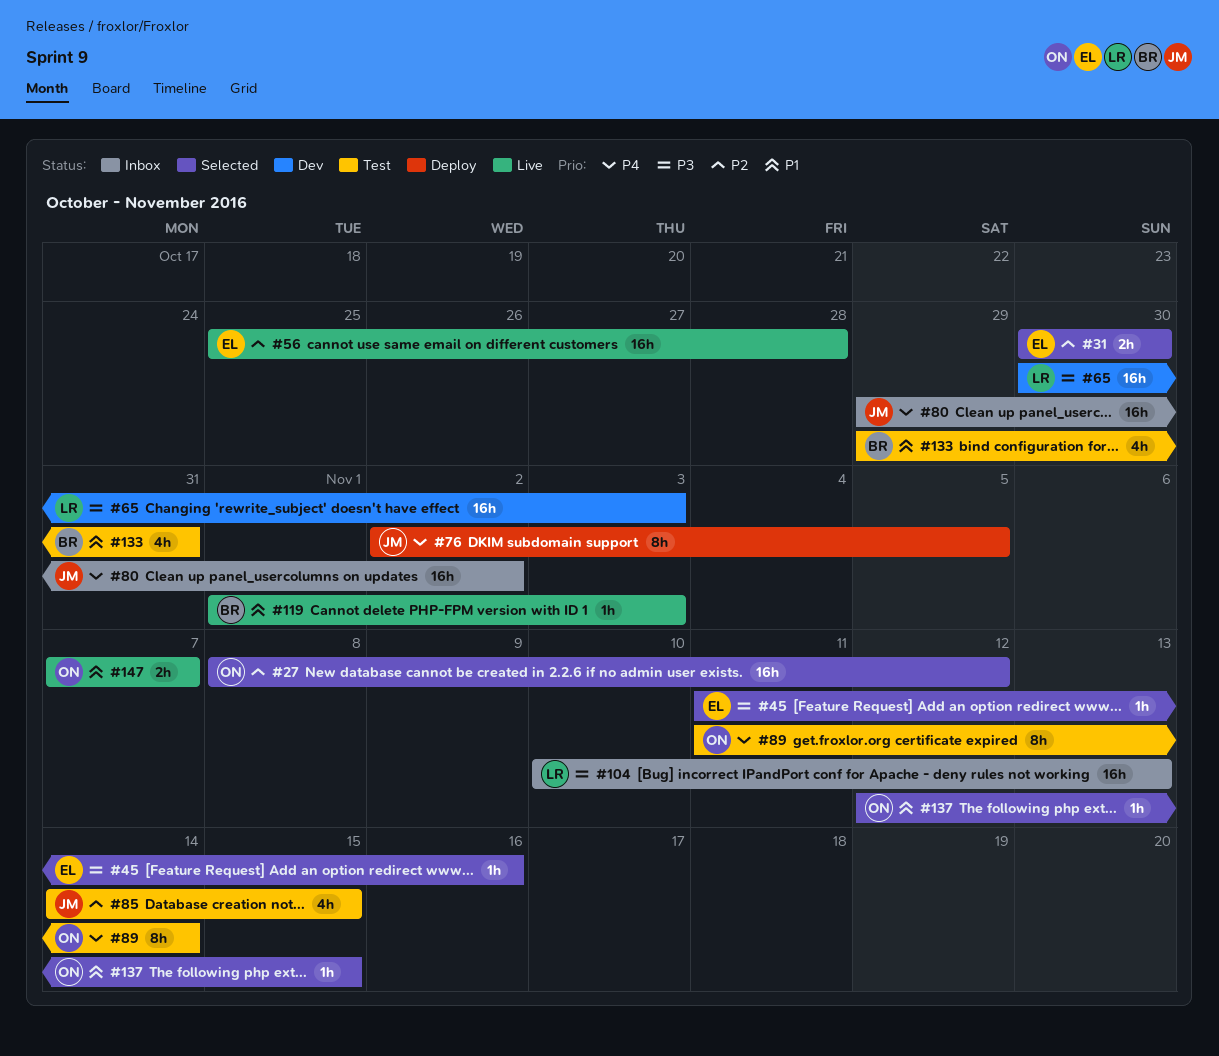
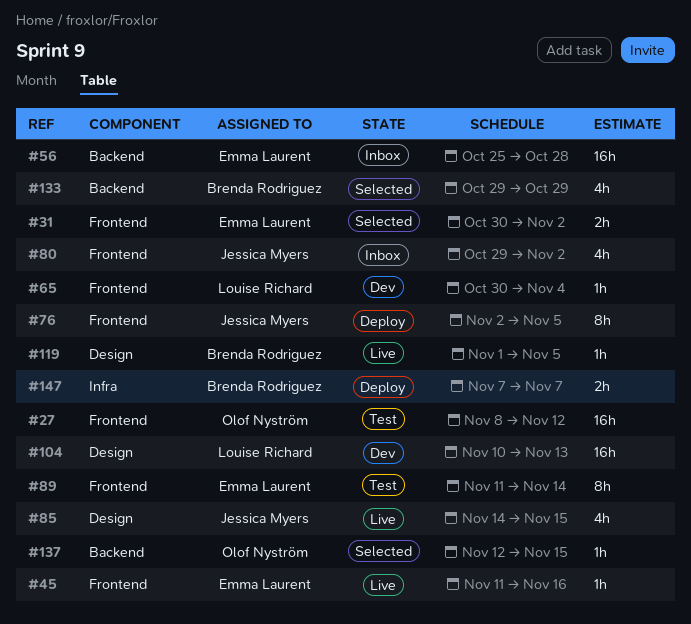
#27, status: Selected -> Test
#31, due: Oct 30 -> Nov 2
#45, status: Selected -> Live
#56, status: Live -> Inbox
#65, estimate: 16h -> 1h
#65, due: Nov 3 -> Nov 4
#80, estimate: 16h -> 4h
#85, status: Test -> Live
#89, owner: Olof Nyström -> Emma Laurent
#104, status: Inbox -> Dev
#119, due: Nov 3 -> Nov 5
#133, status: Test -> Selected
#133, due: Oct 31 -> Oct 29
#147, status: Live -> Deploy
#147, owner: Olof Nyström -> Brenda Rodriguez

